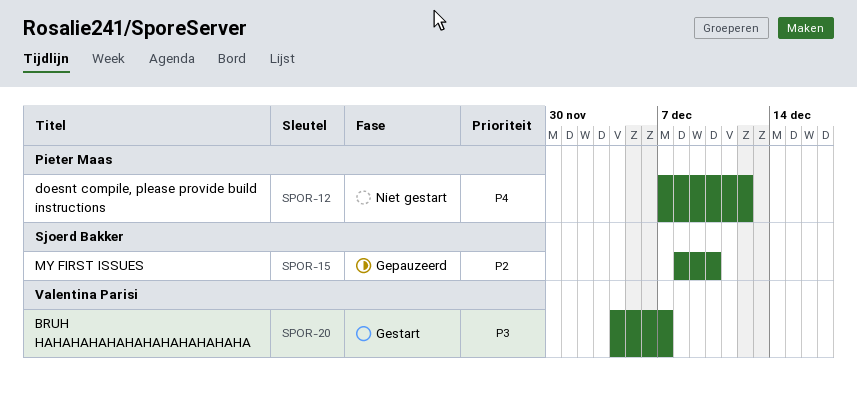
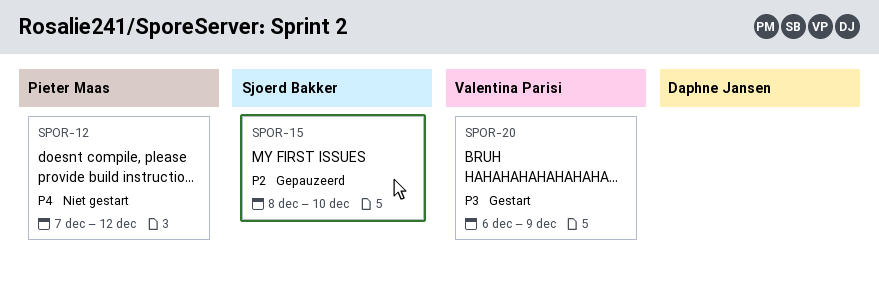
SPOR-20, start: Dec 4 -> Dec 6
SPOR-20, due: Dec 7 -> Dec 9

